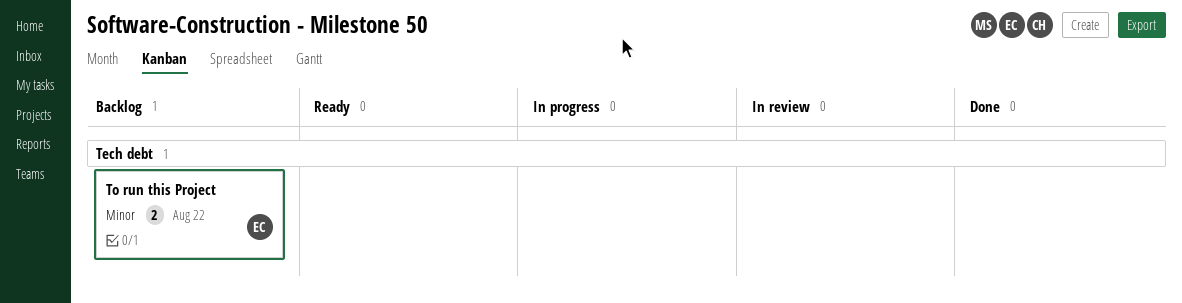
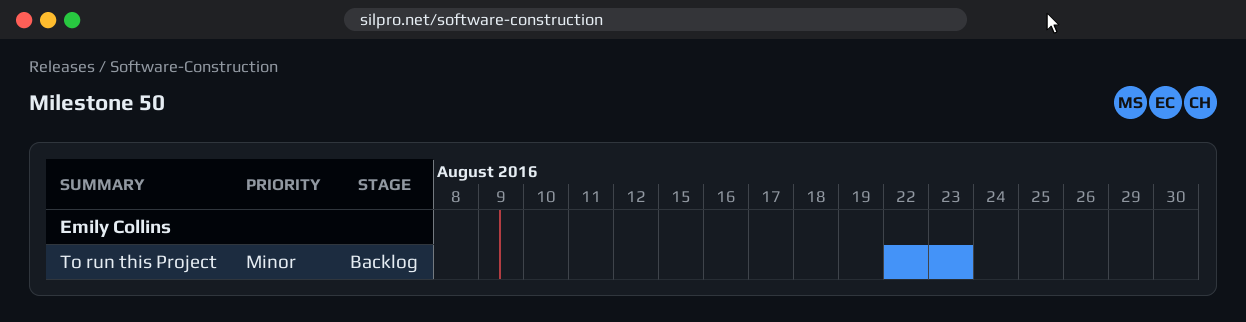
To run this Project, due: Aug 22 -> Aug 23

